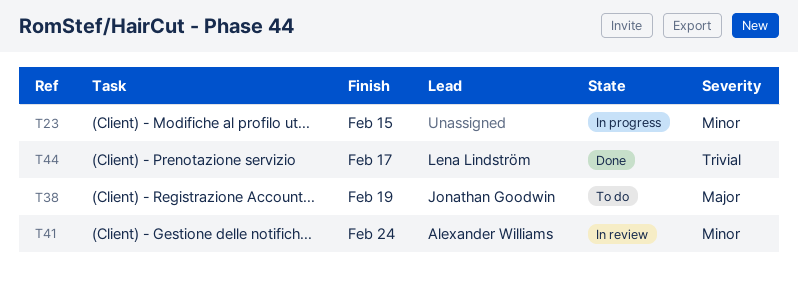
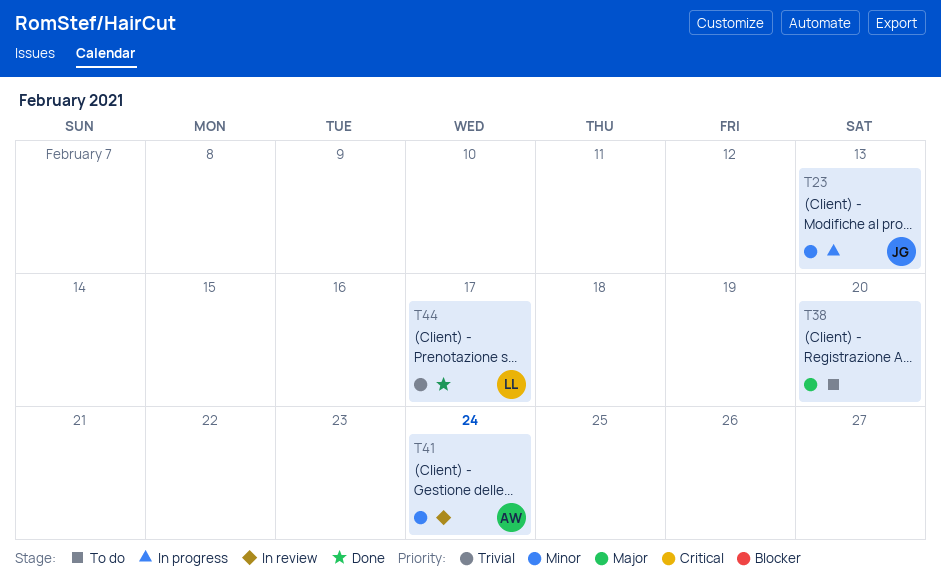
T23, owner: none -> Jonathan Goodwin
T23, due: Feb 15 -> Feb 13
T38, owner: Jonathan Goodwin -> none
T38, due: Feb 19 -> Feb 20

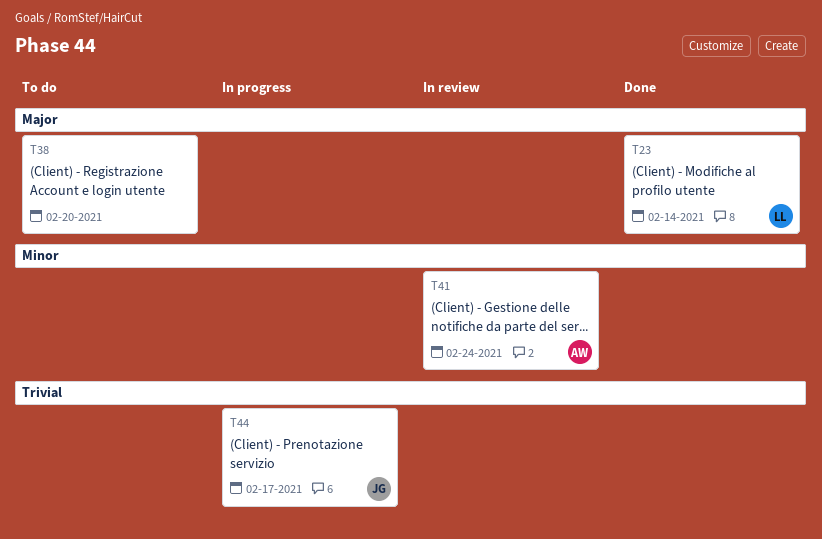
T23, status: In progress -> Done
T23, owner: JG -> LL
T23, priority: Minor -> Major
T23, due: Feb 13 -> Feb 14
T44, status: Done -> In progress
T44, owner: LL -> JG

